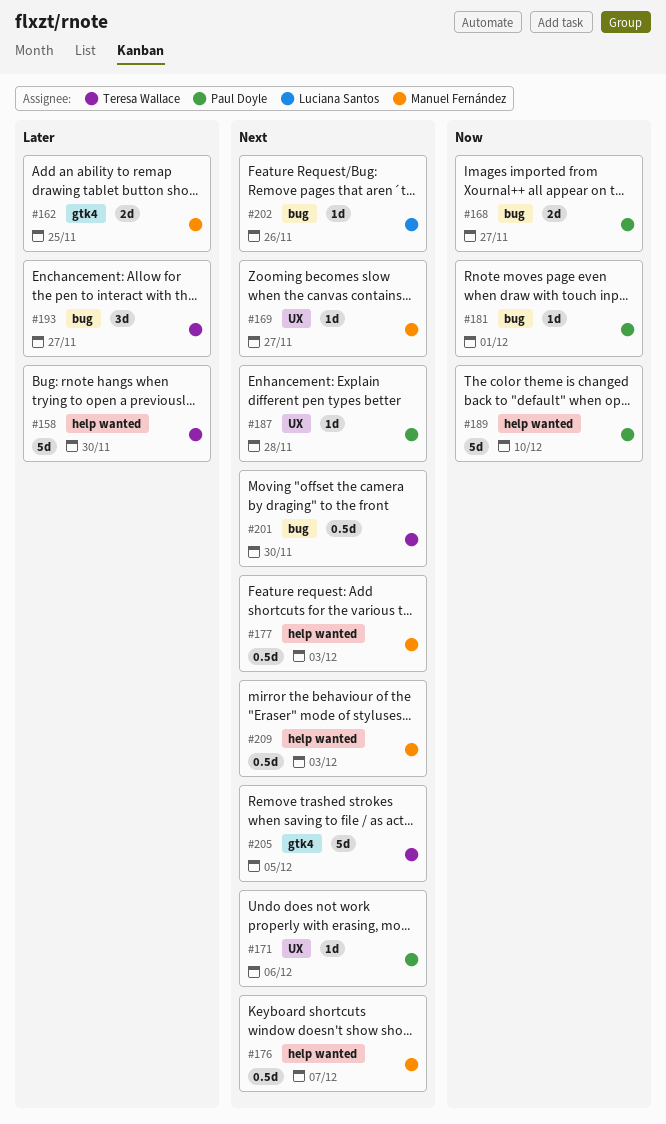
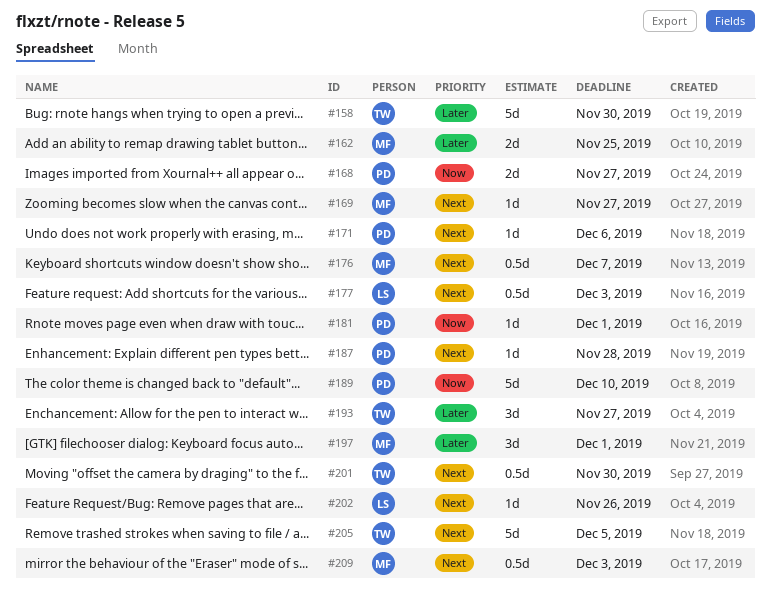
#177, owner: Manuel Fernández -> Luciana Santos
#197: none -> present

